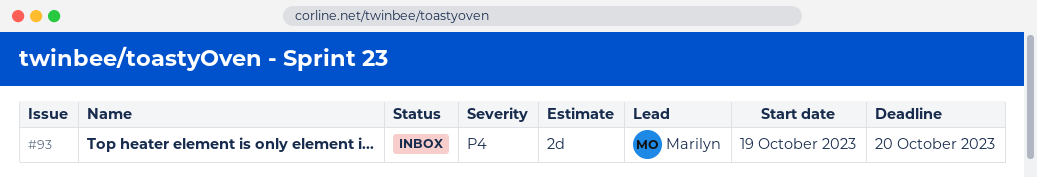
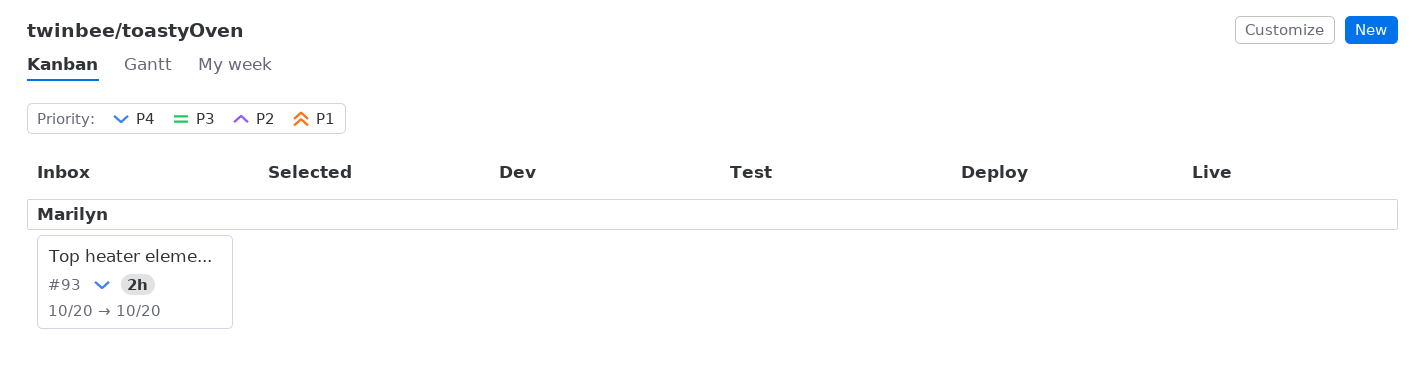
#93, estimate: 2d -> 2h
#93, start: Oct 19 -> Oct 20

